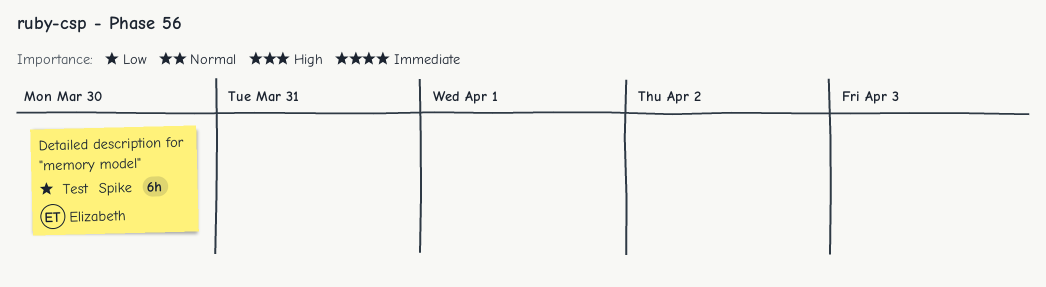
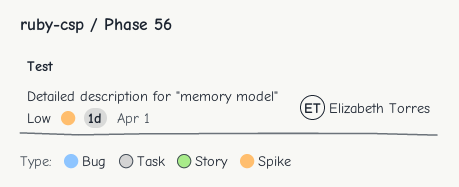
Detailed description for "memory model", estimate: 6h -> 1d
Detailed description for "memory model", due: Mar 30 -> Apr 1

